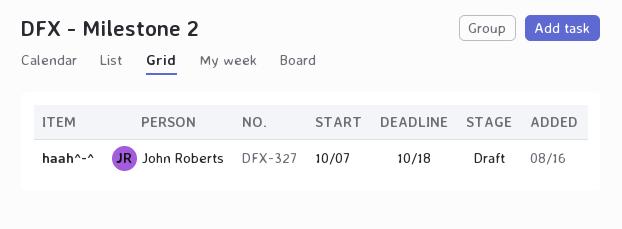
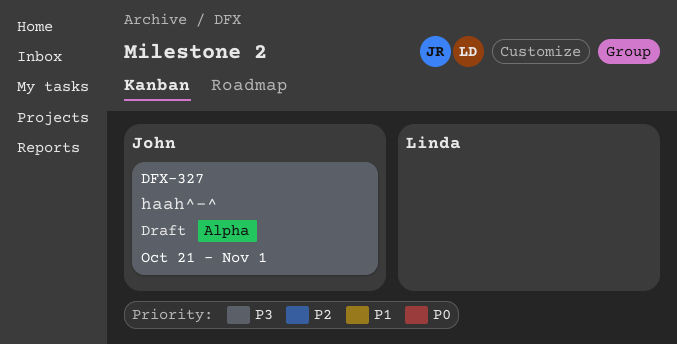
DFX-327, start: Oct 7 -> Oct 21
DFX-327, due: Oct 18 -> Nov 1

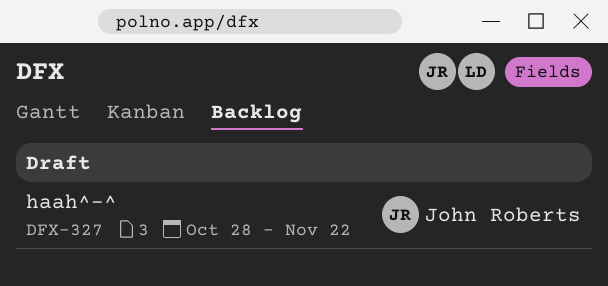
DFX-327, start: Oct 21 -> Oct 28
DFX-327, due: Nov 1 -> Nov 22

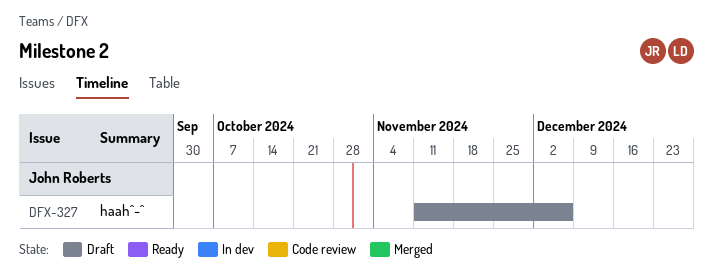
DFX-327, start: Oct 28 -> Nov 11
DFX-327, due: Nov 22 -> Dec 6

